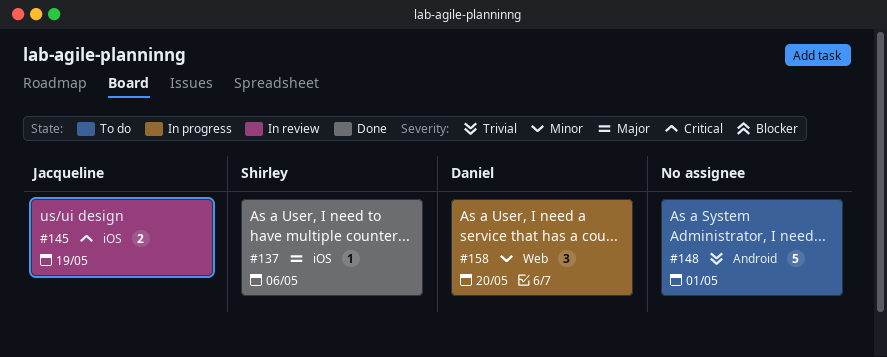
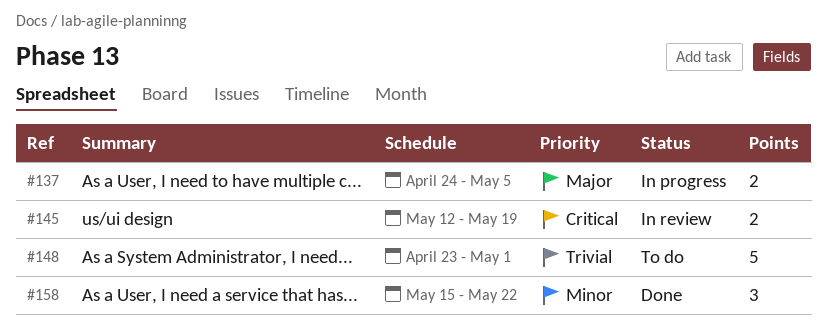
#137, status: Done -> In progress
#137, estimate: 1 -> 2
#137, due: May 6 -> May 5
#158, status: In progress -> Done
#158, due: May 20 -> May 22

